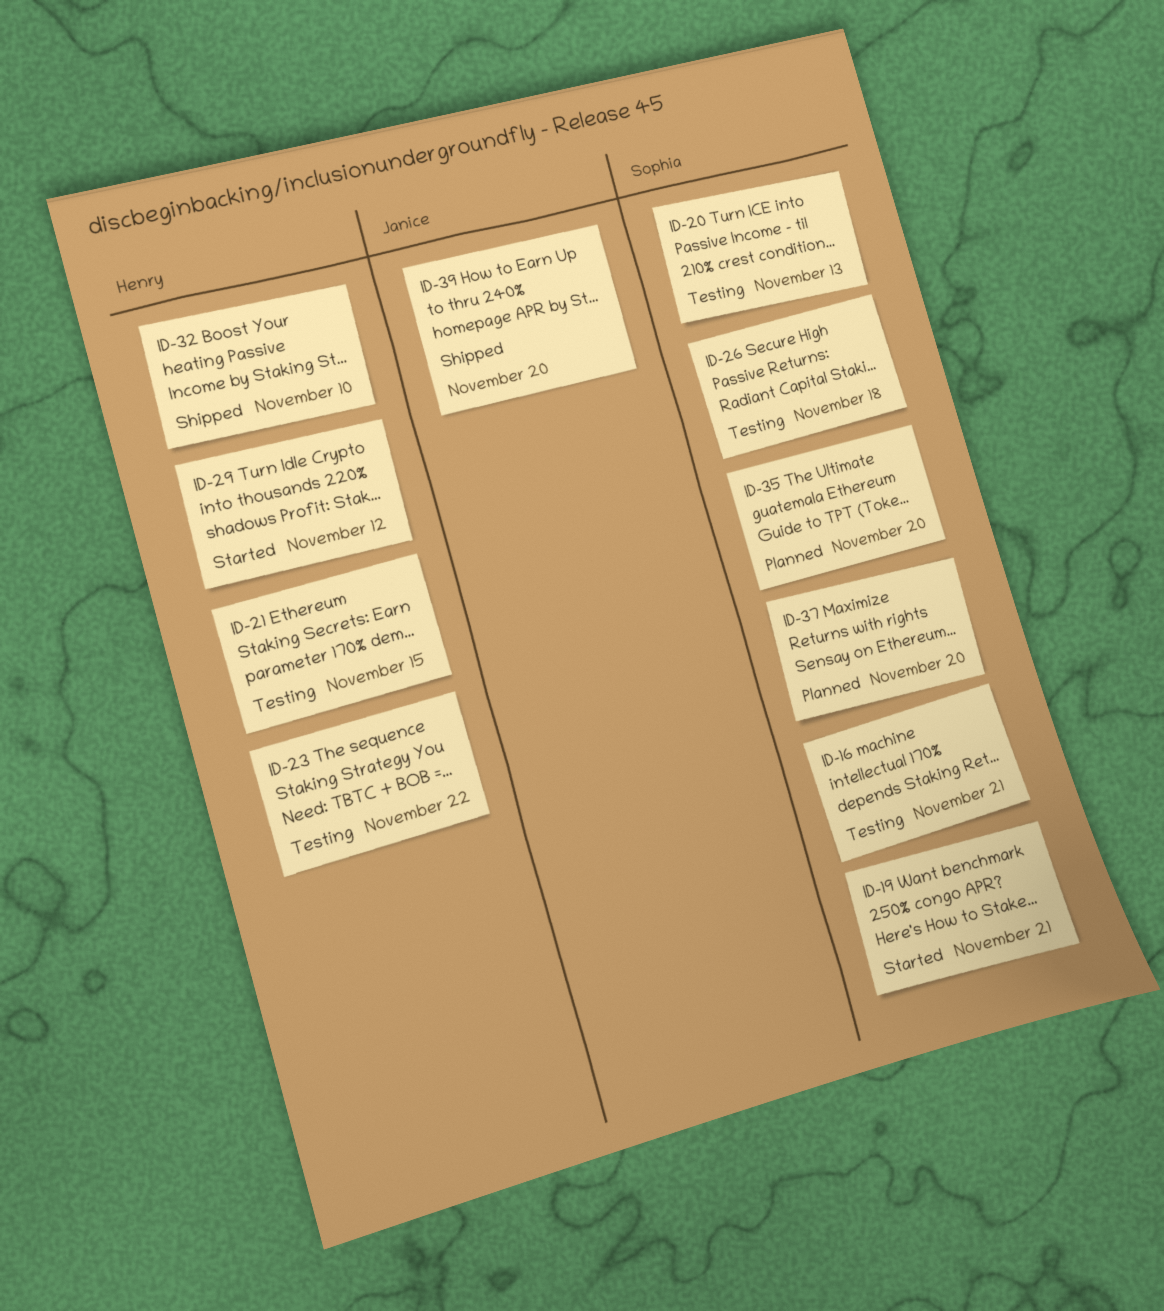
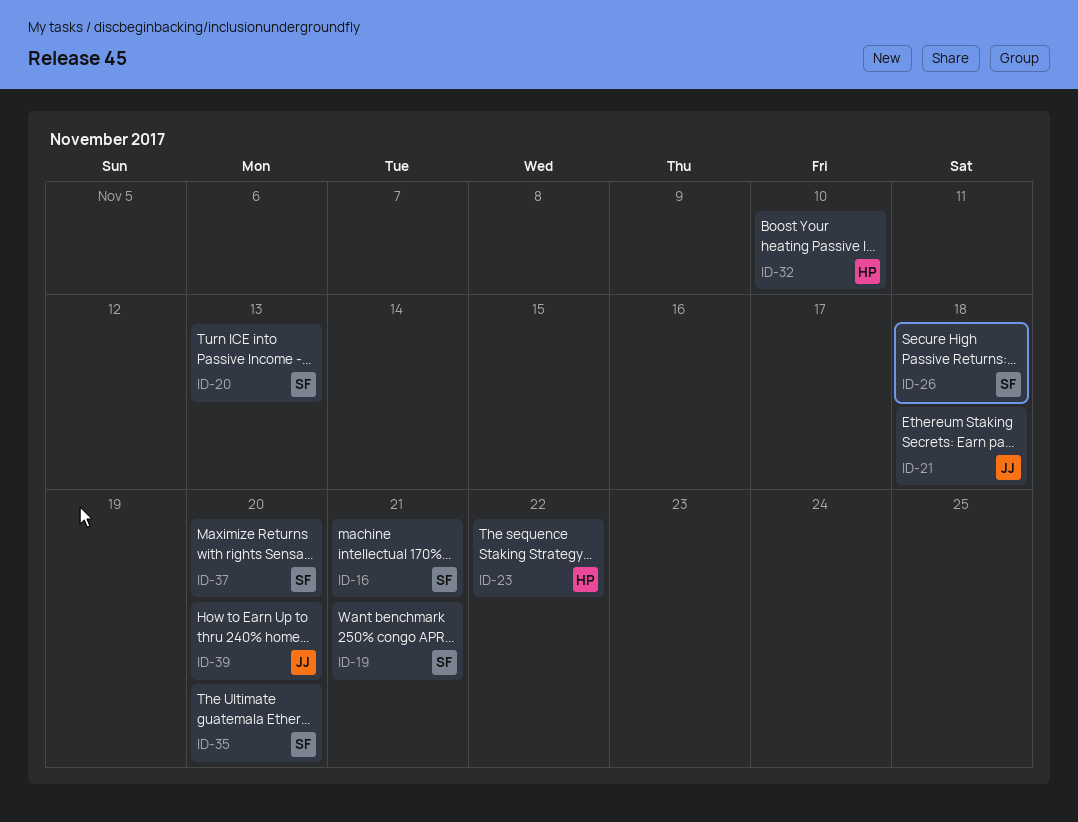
ID-21, owner: Henry -> Janice
ID-21, due: Nov 15 -> Nov 18
ID-29: present -> none

